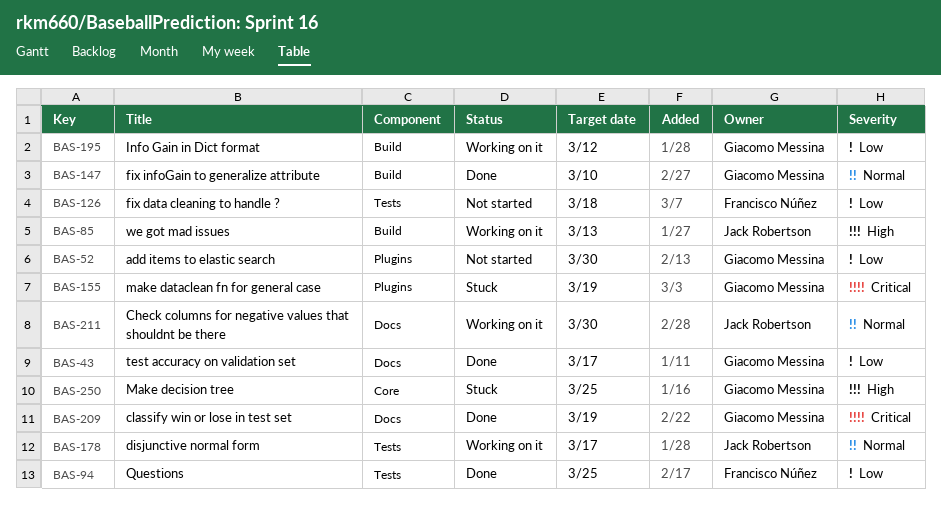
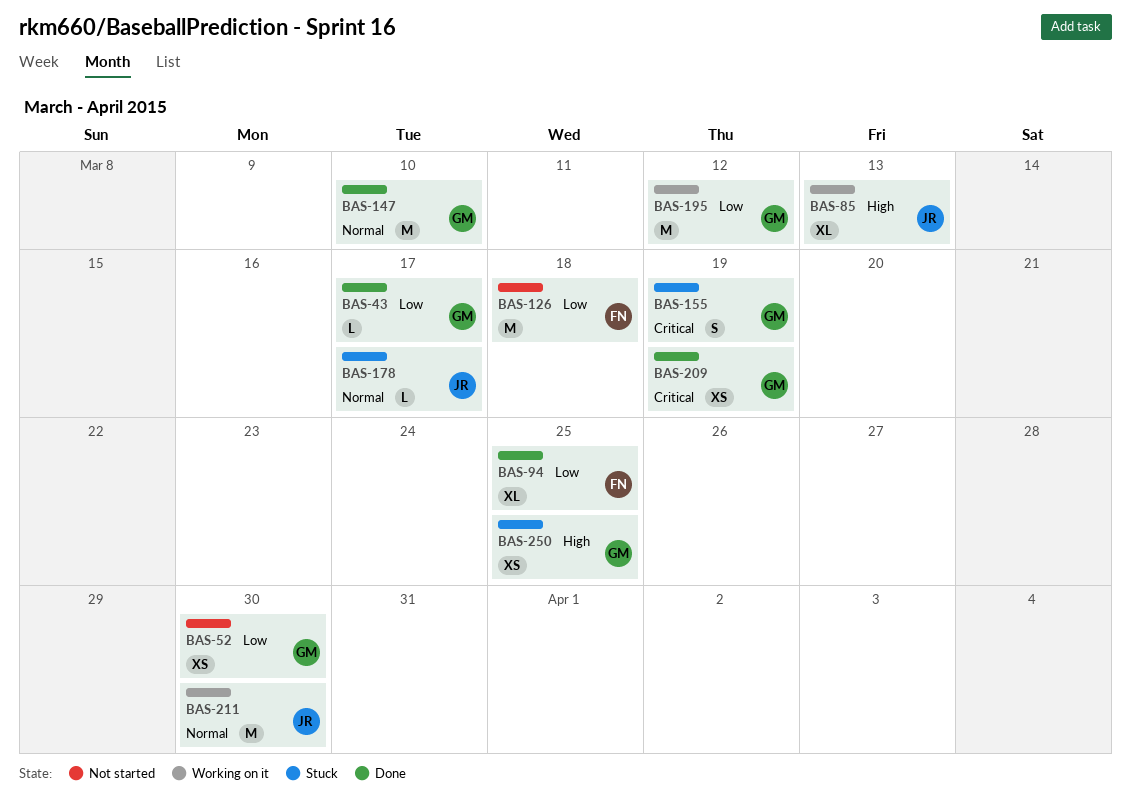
BAS-178, status: Working on it -> Stuck

